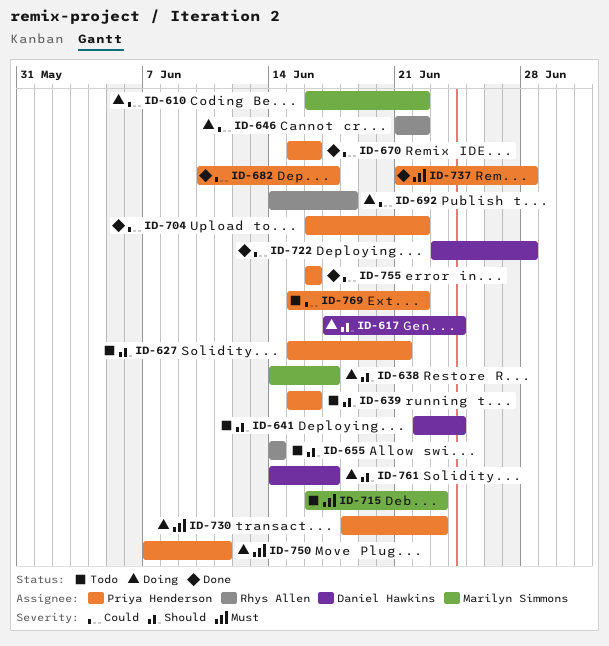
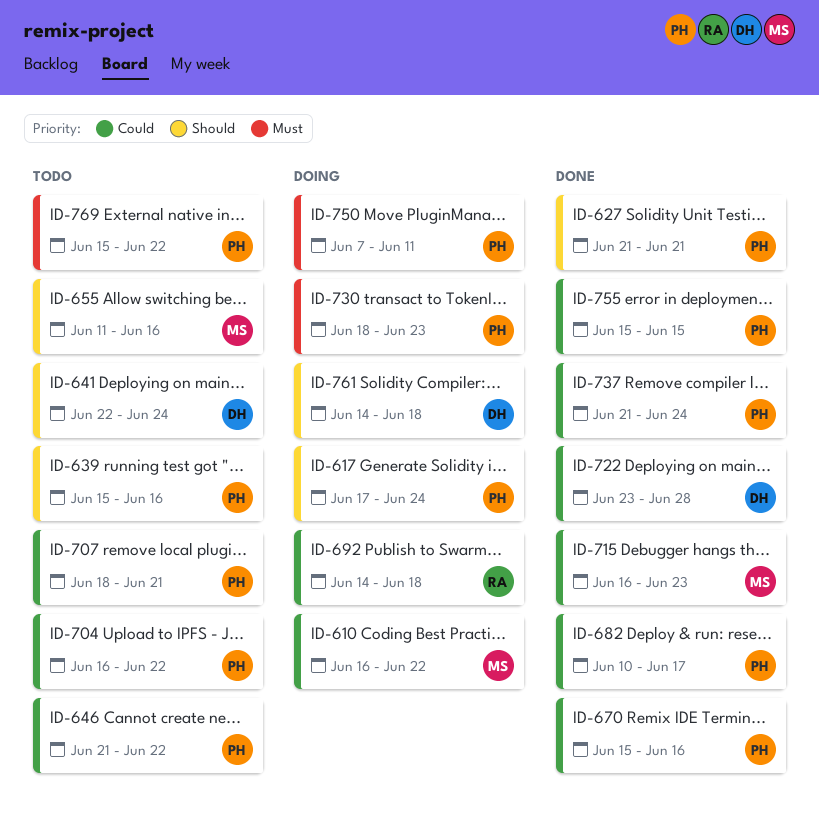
ID-617, owner: Daniel Hawkins -> Priya Henderson
ID-627, status: Todo -> Done
ID-627, start: Jun 15 -> Jun 21
ID-638: present -> none
ID-646, status: Doing -> Todo
ID-646, owner: Rhys Allen -> Priya Henderson
ID-655, owner: Rhys Allen -> Marilyn Simmons
ID-655, start: Jun 14 -> Jun 11
ID-655, due: Jun 14 -> Jun 16
ID-704, status: Done -> Todo
ID-707: none -> present
ID-715, status: Todo -> Done
ID-715, priority: Must -> Could
ID-737, priority: Must -> Could
ID-737, due: Jun 28 -> Jun 24
ID-755, start: Jun 16 -> Jun 15
ID-755, due: Jun 16 -> Jun 15
ID-761, due: Jun 17 -> Jun 18
ID-769, priority: Could -> Must

